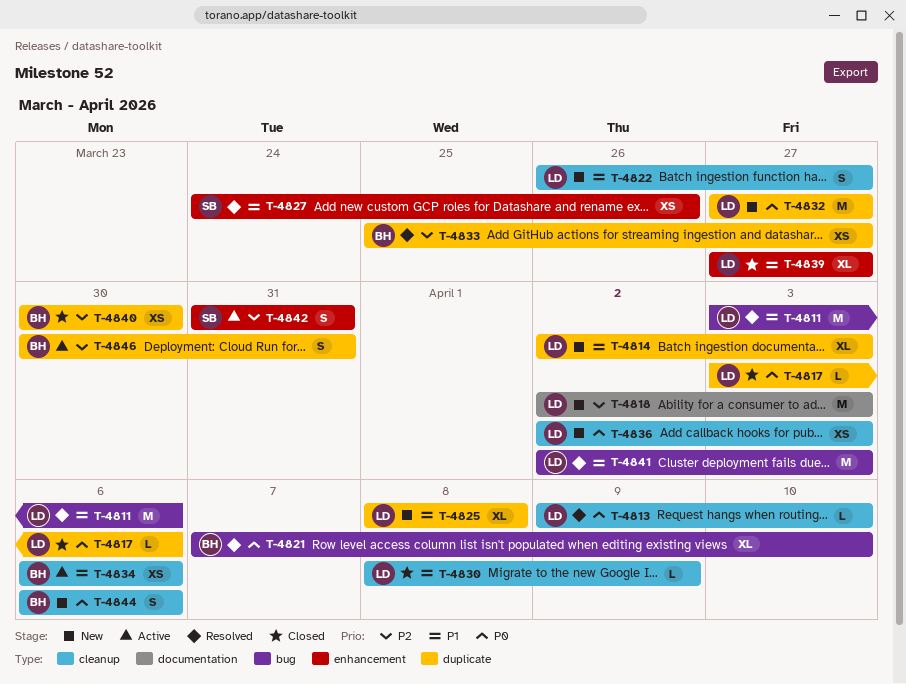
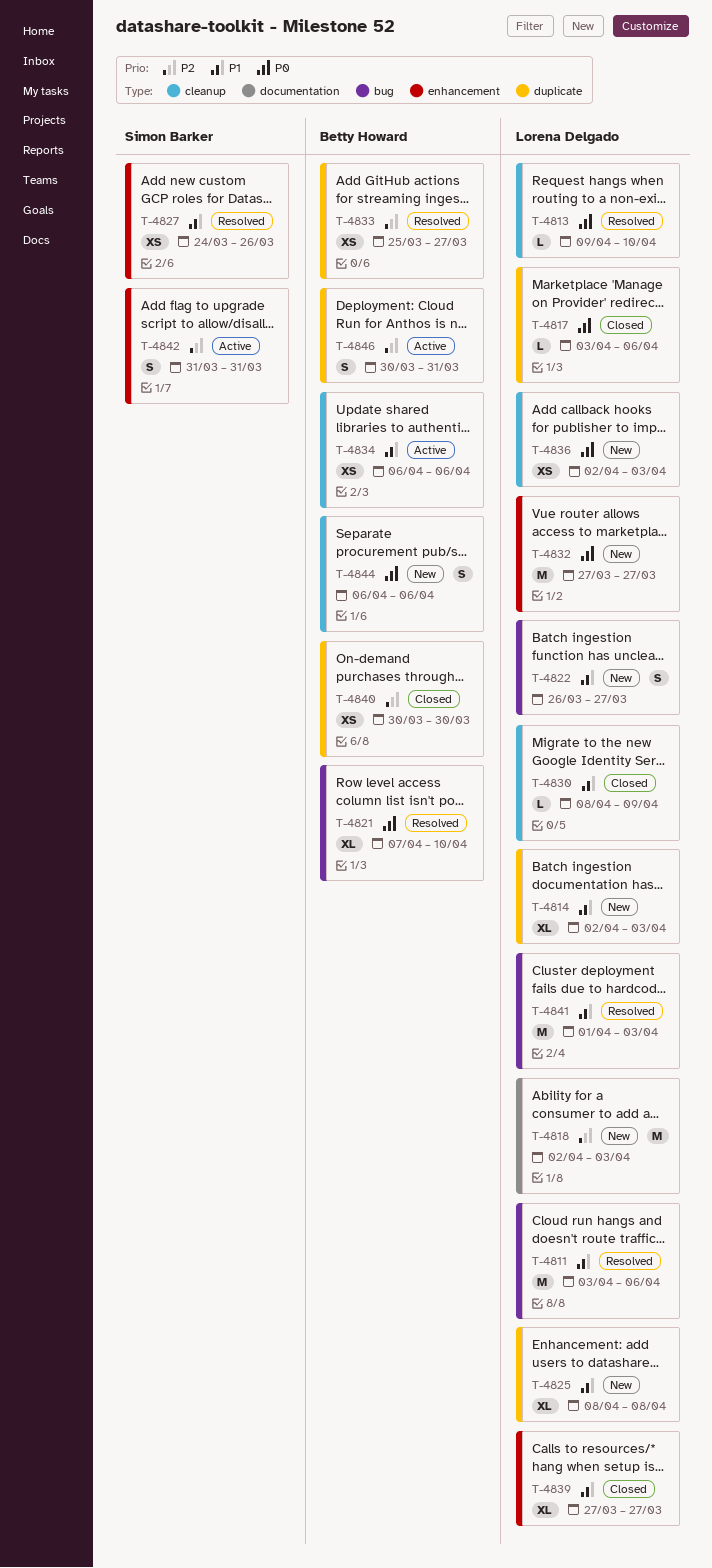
T-4822, label: cleanup -> bug
T-4832, label: duplicate -> enhancement
T-4841, start: Apr 2 -> Apr 1

